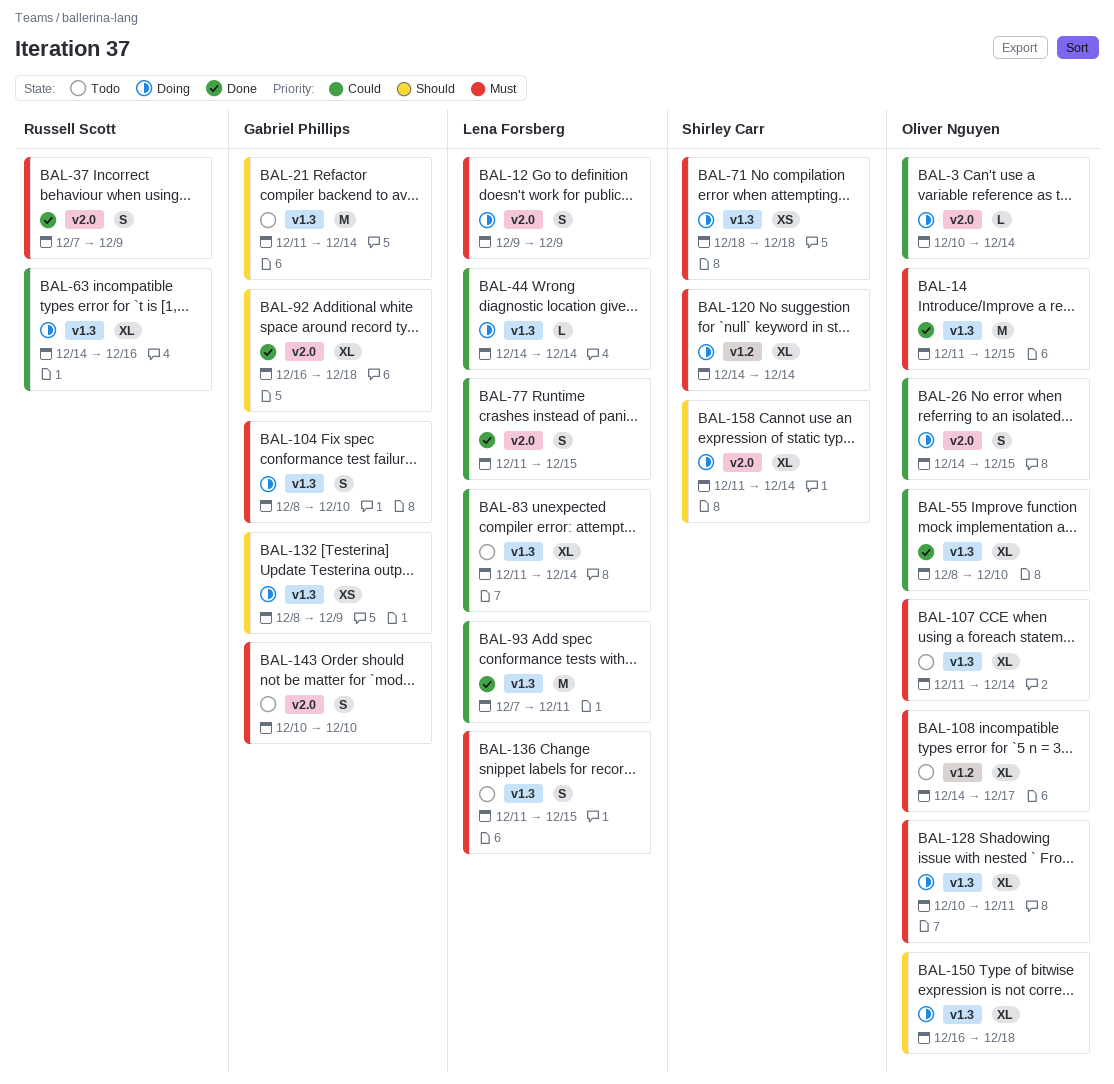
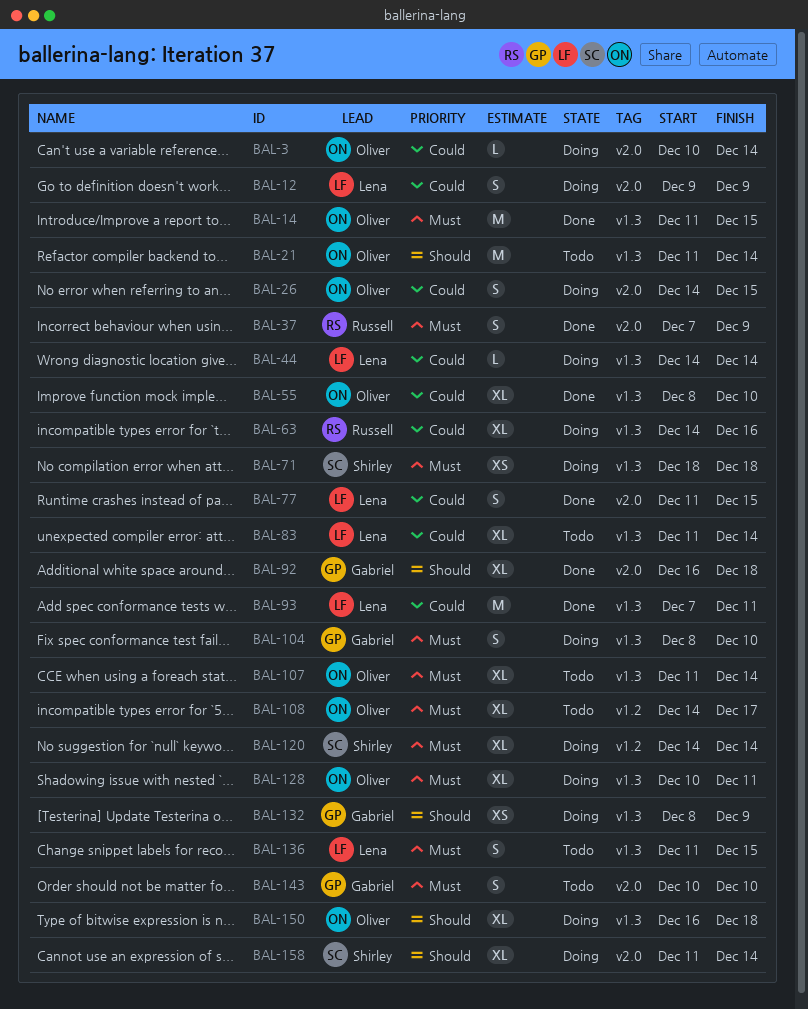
BAL-12, priority: Must -> Could
BAL-21, owner: Gabriel Phillips -> Oliver Nguyen

